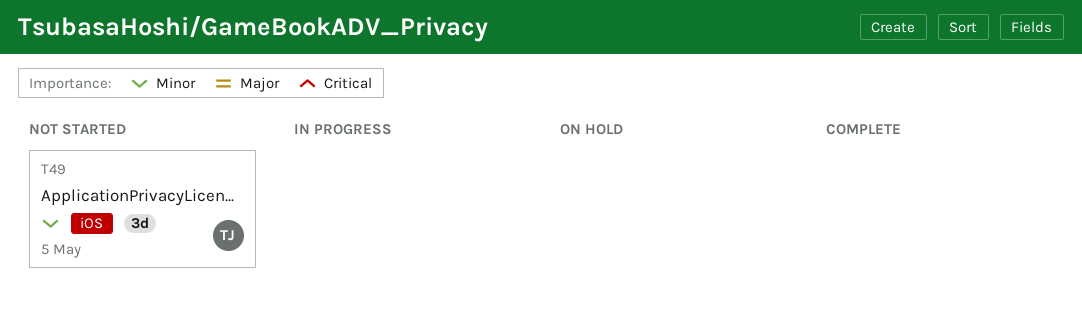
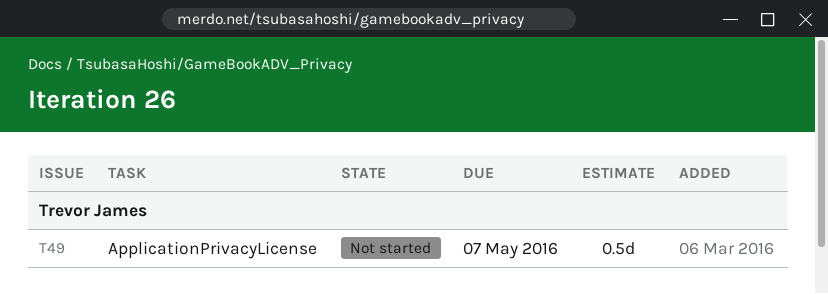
T49, estimate: 3d -> 0.5d
T49, due: May 5 -> May 7

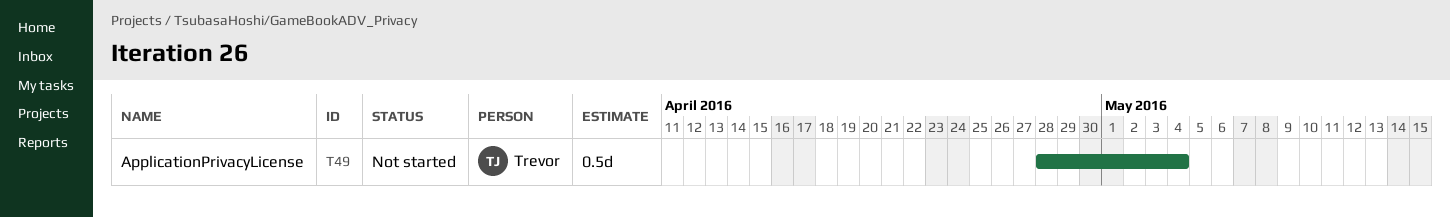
T49, due: May 7 -> May 4

